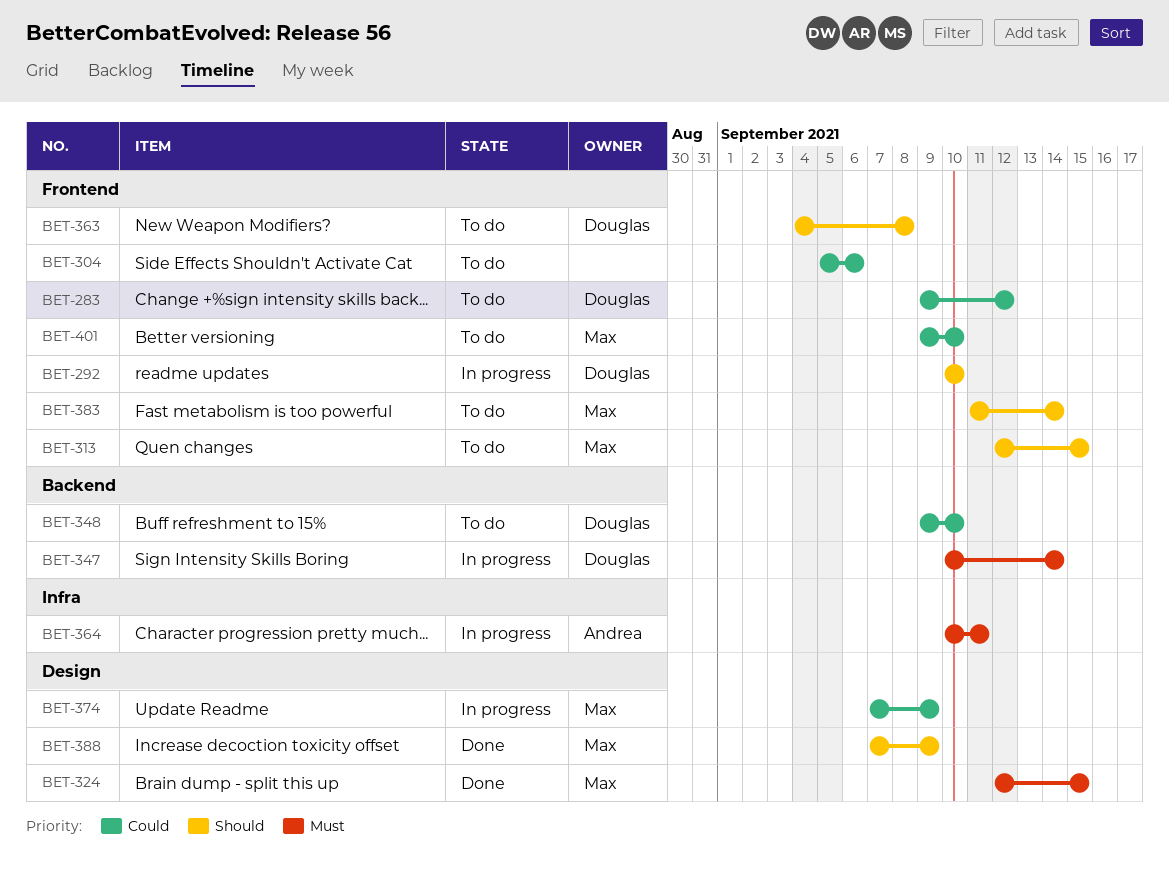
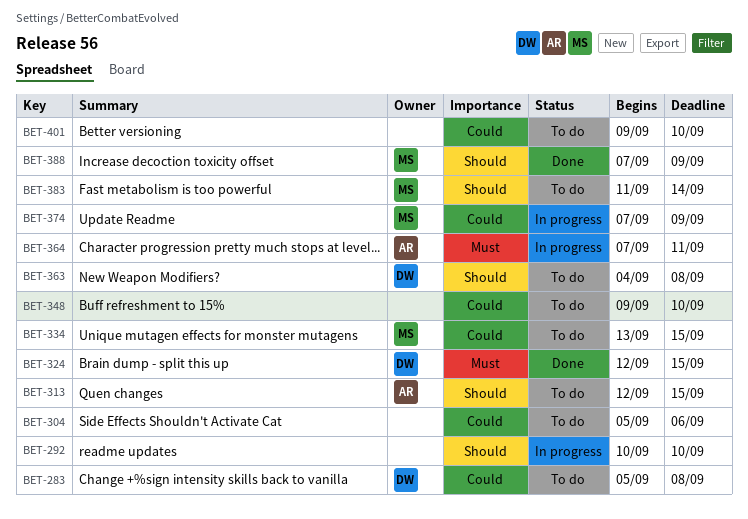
BET-283, start: Sep 9 -> Sep 5
BET-283, due: Sep 12 -> Sep 8
BET-292, owner: Douglas -> none
BET-313, owner: Max -> Andrea
BET-324, owner: Max -> Douglas
BET-334: none -> present
BET-347: present -> none
BET-348, owner: Douglas -> none
BET-364, start: Sep 10 -> Sep 7
BET-401, owner: Max -> none

